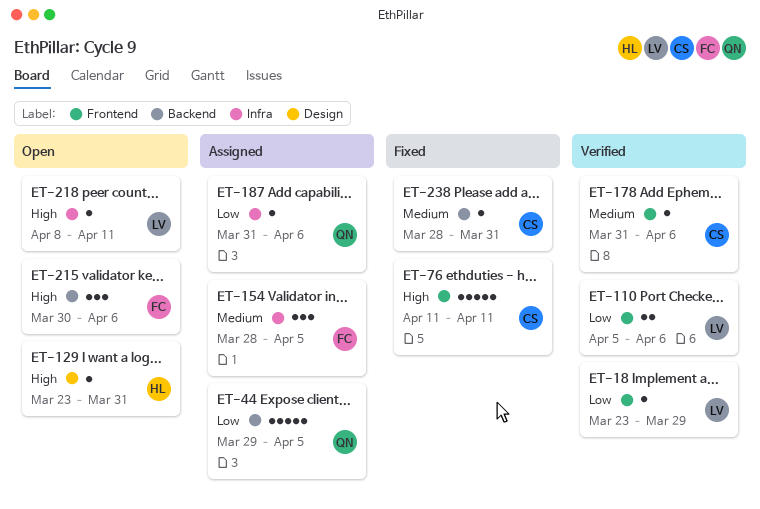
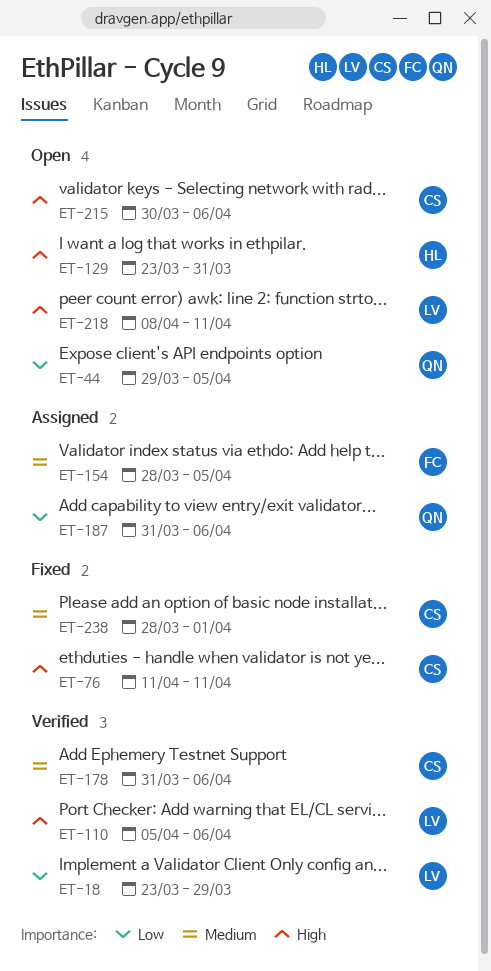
ET-44, status: Assigned -> Open
ET-110, priority: Low -> High
ET-215, owner: FC -> CS
ET-238, due: Mar 31 -> Apr 1

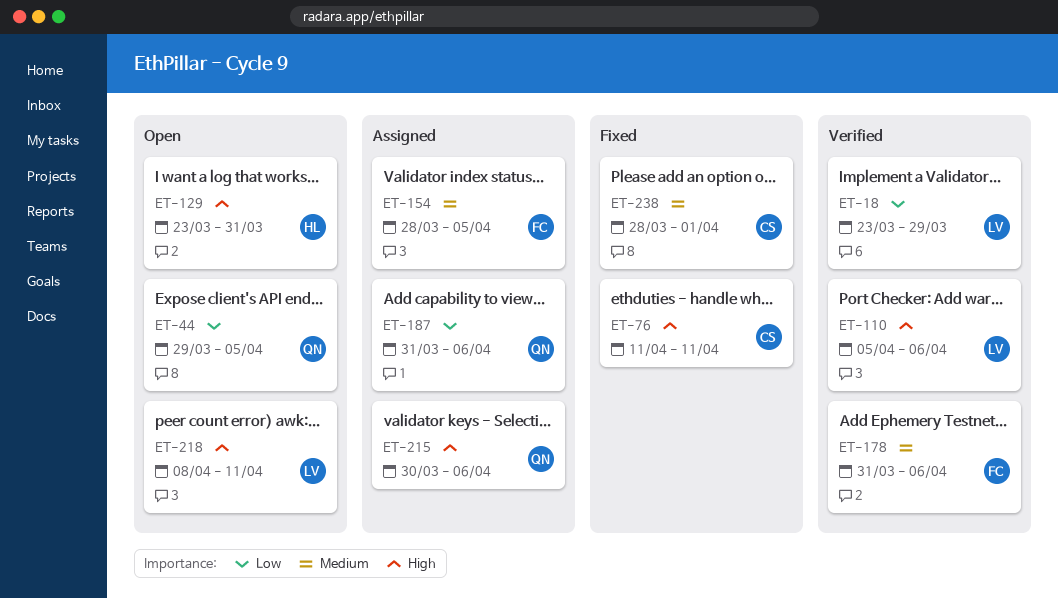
ET-178, owner: CS -> FC
ET-215, status: Open -> Assigned
ET-215, owner: CS -> QN

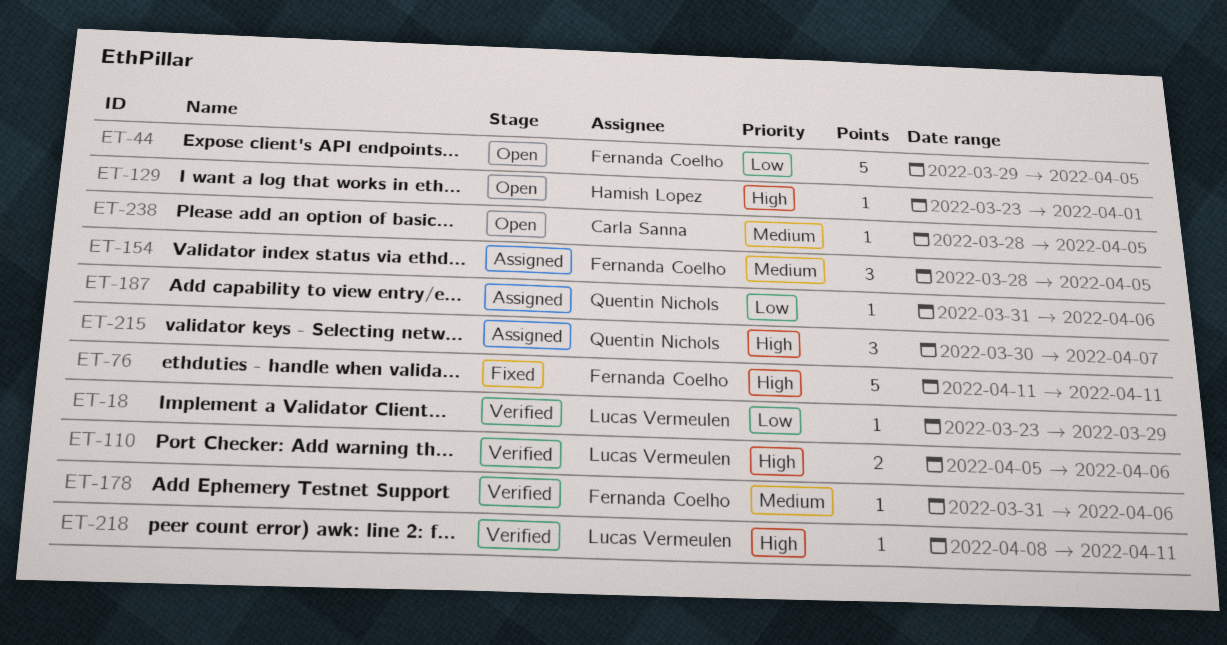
ET-44, owner: Quentin Nichols -> Fernanda Coelho
ET-76, owner: Carla Sanna -> Fernanda Coelho
ET-129, due: Mar 31 -> Apr 1
ET-215, due: Apr 6 -> Apr 7
ET-218, status: Open -> Verified
ET-238, status: Fixed -> Open
ET-238, due: Apr 1 -> Apr 5

